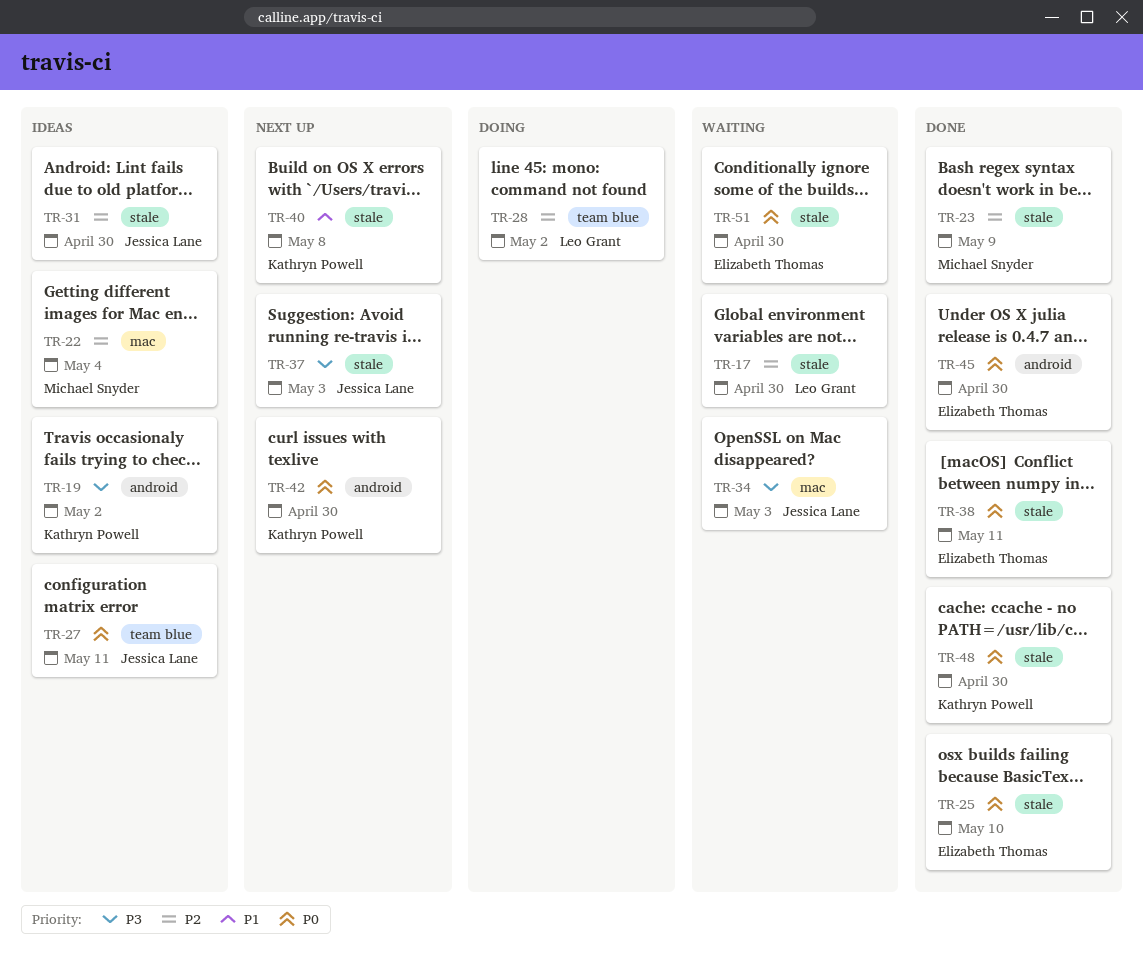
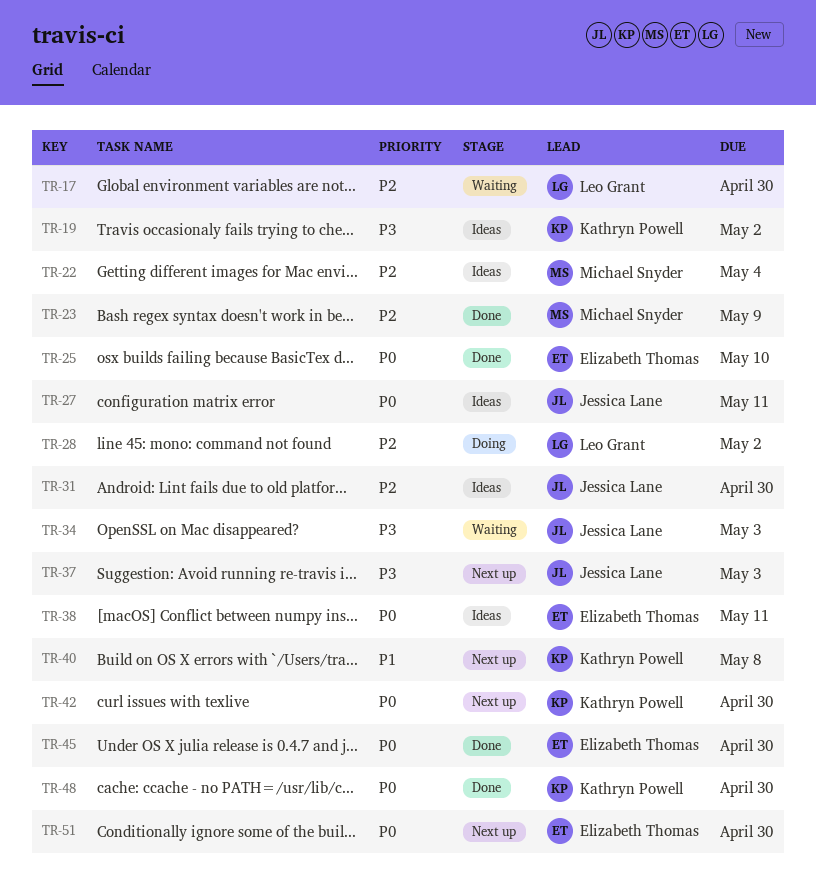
TR-38, status: Done -> Ideas
TR-51, status: Waiting -> Next up

